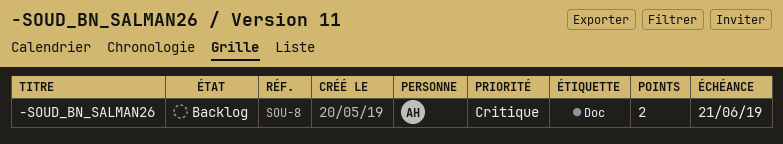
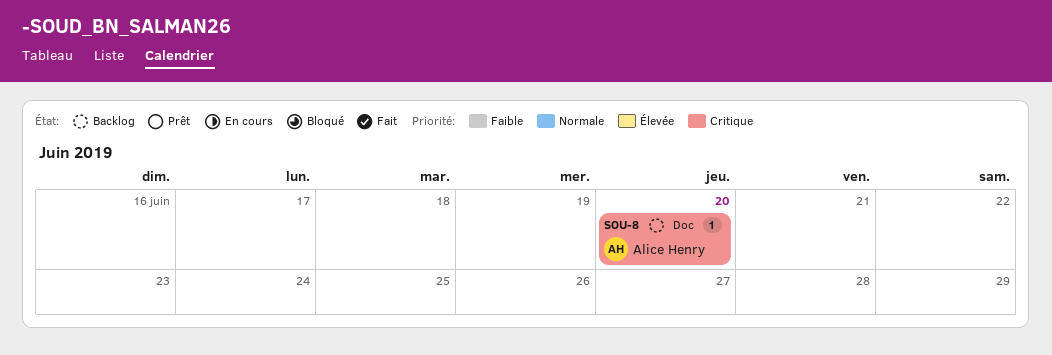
SOU-8, estimate: 2 -> 1
SOU-8, due: Jun 21 -> Jun 20

